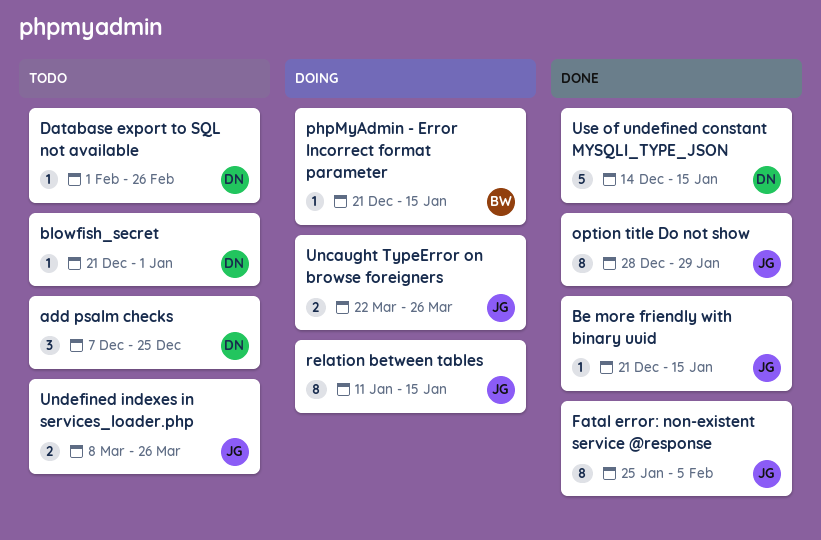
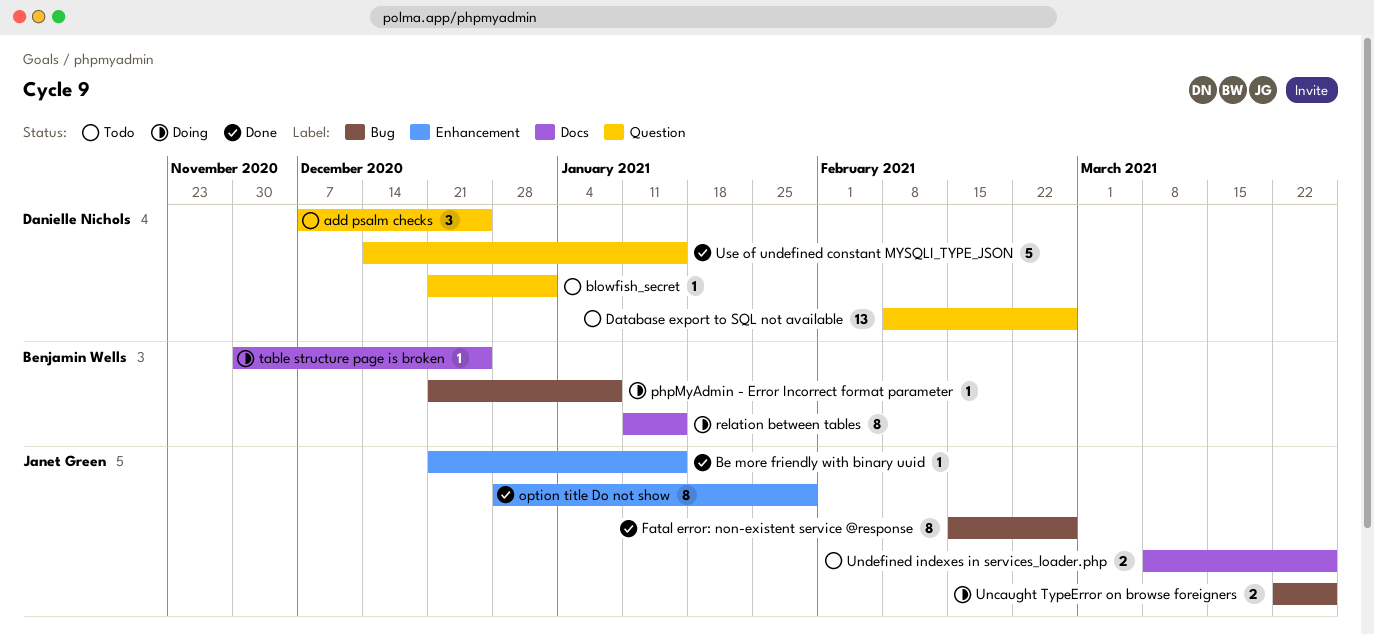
Database export to SQL not available, estimate: 1 -> 13
Database export to SQL not available, start: Feb 1 -> Feb 8
Fatal error: non-existent service @response, start: Jan 25 -> Feb 15
Fatal error: non-existent service @response, due: Feb 5 -> Feb 26
phpMyAdmin - Error Incorrect format parameter, due: Jan 15 -> Jan 8
relation between tables, owner: Janet Green -> Benjamin Wells
table structure page is broken: none -> present

